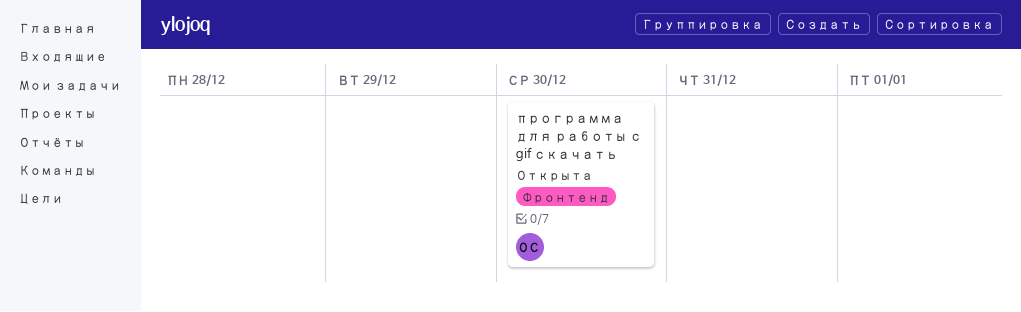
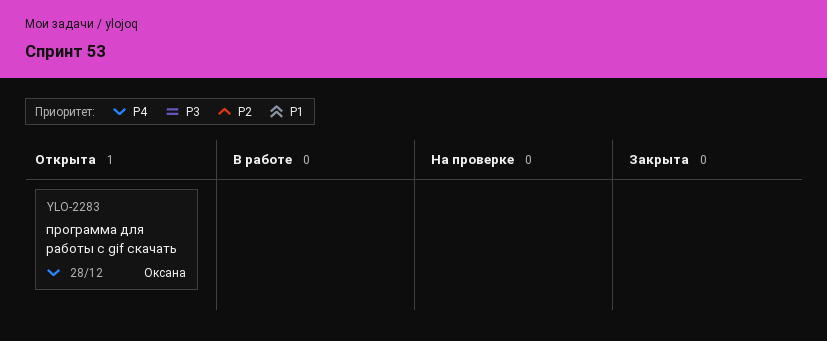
программа для работы с gif скачать, due: Dec 30 -> Dec 28

